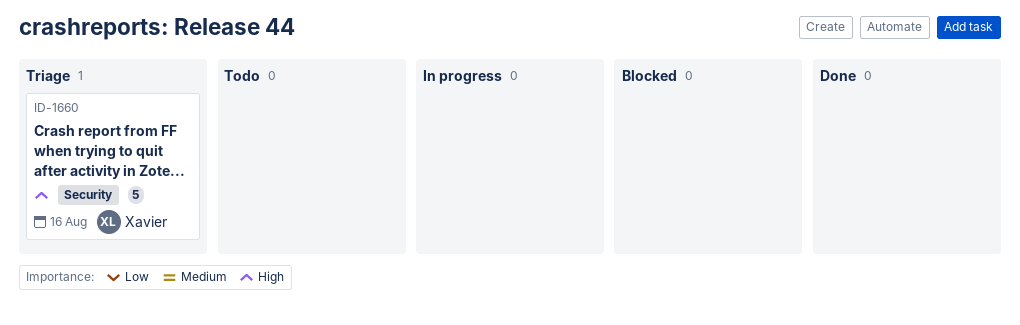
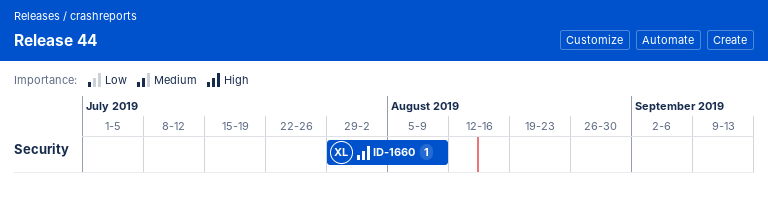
ID-1660, estimate: 5 -> 1
ID-1660, due: Aug 16 -> Aug 9

